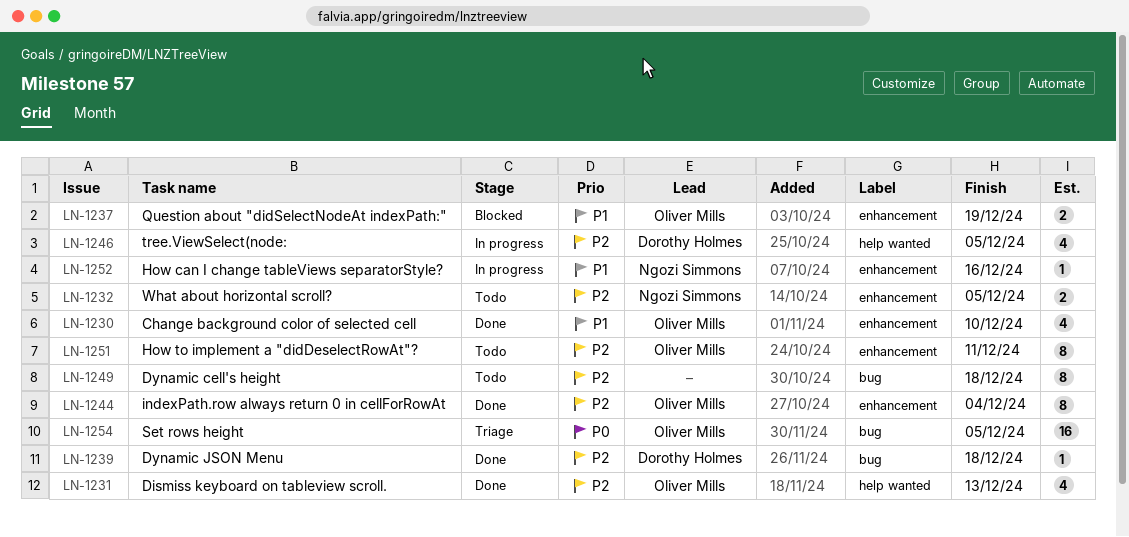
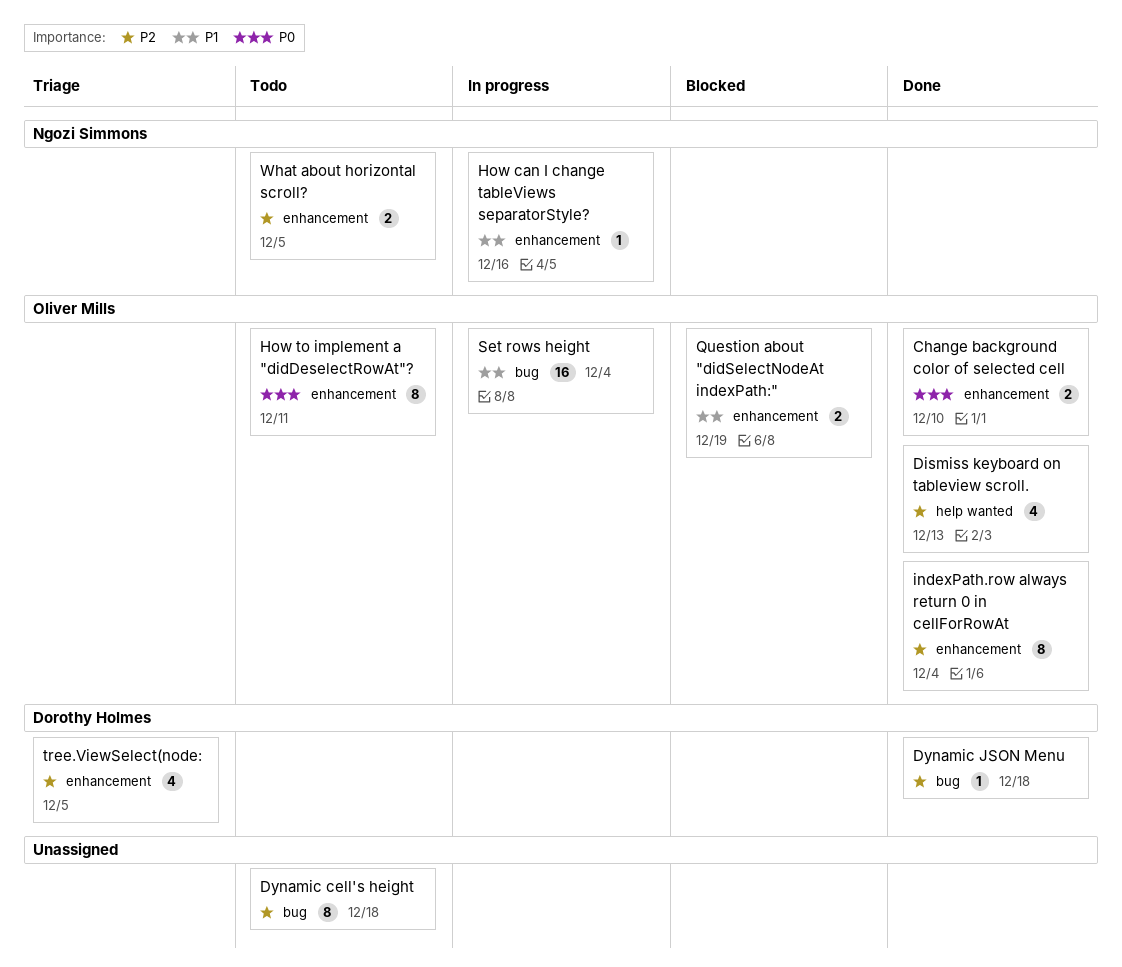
Change background color of selected cell, priority: P1 -> P0
Change background color of selected cell, estimate: 4 -> 2
How to implement a "didDeselectRowAt"?, priority: P2 -> P0
Set rows height, status: Triage -> In progress
Set rows height, priority: P0 -> P1
Set rows height, due: Dec 5 -> Dec 4
tree.ViewSelect(node:, status: In progress -> Triage
tree.ViewSelect(node:, label: help wanted -> enhancement

